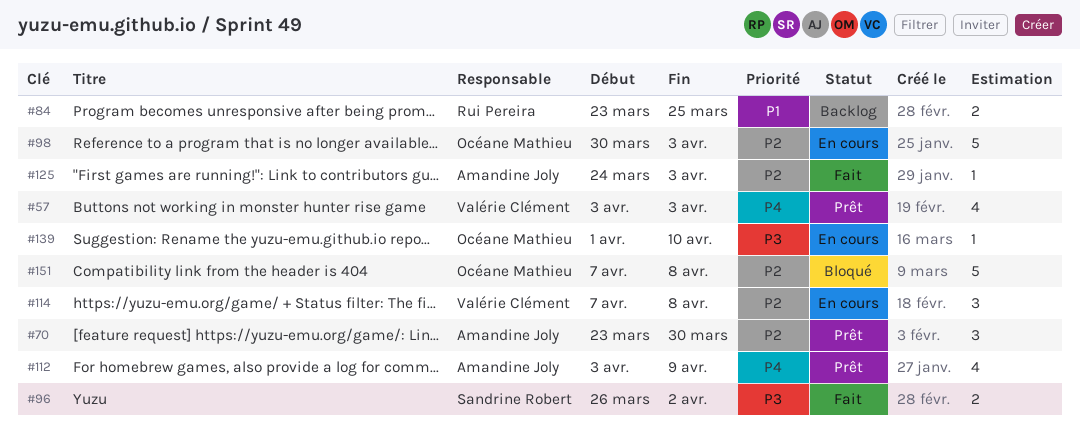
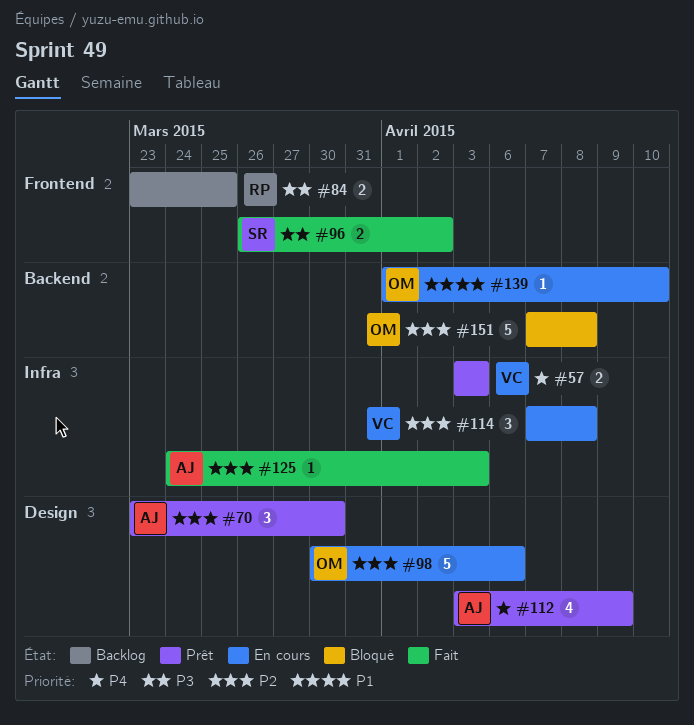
#57, estimate: 4 -> 2
#84, priority: P1 -> P3
#98, due: Apr 3 -> Apr 6
#139, priority: P3 -> P1

